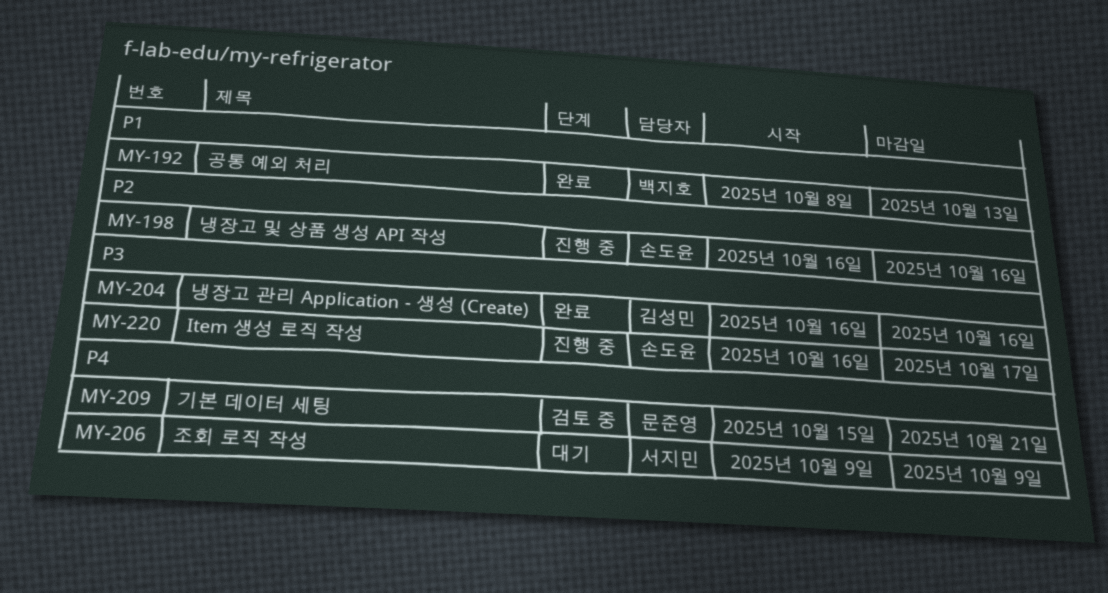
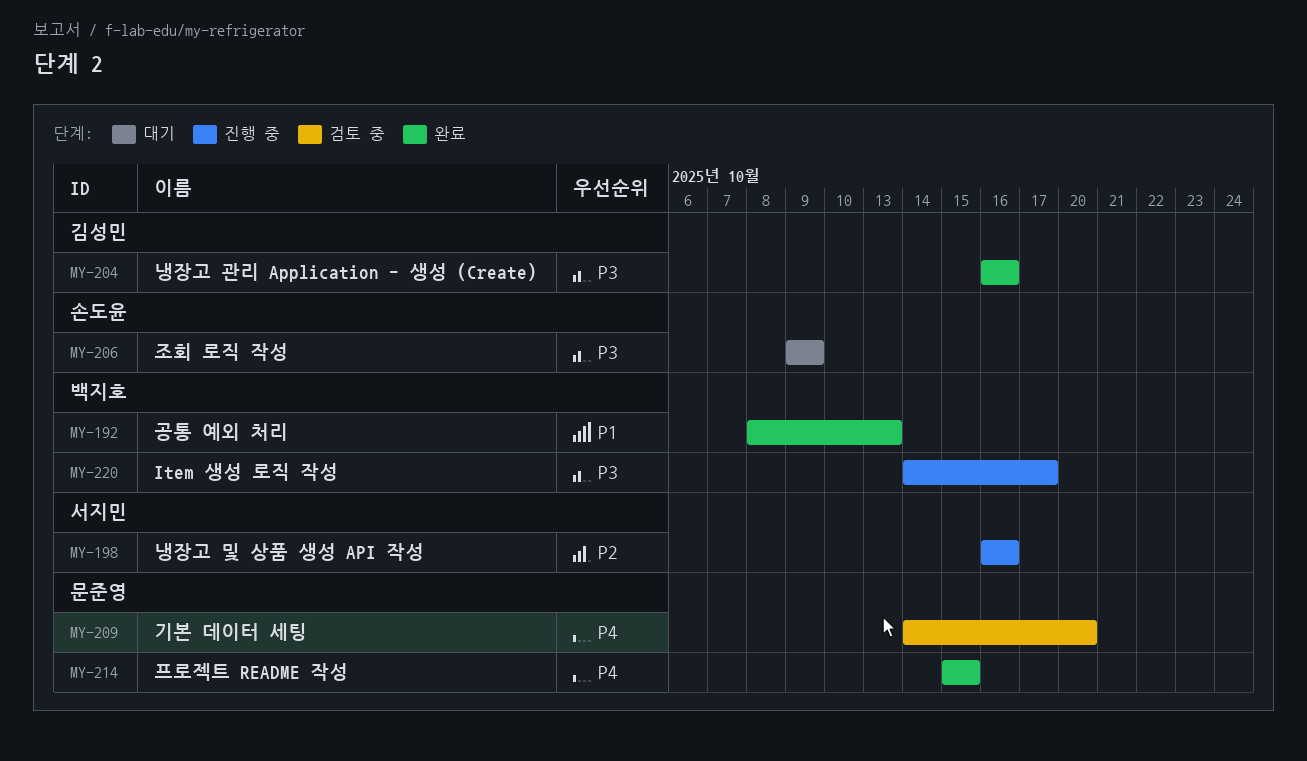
MY-198, owner: 손도윤 -> 서지민
MY-206, owner: 서지민 -> 손도윤
MY-206, priority: P4 -> P3
MY-209, start: Oct 15 -> Oct 14
MY-209, due: Oct 21 -> Oct 20
MY-214: none -> present
MY-220, owner: 손도윤 -> 백지호
MY-220, start: Oct 16 -> Oct 14

